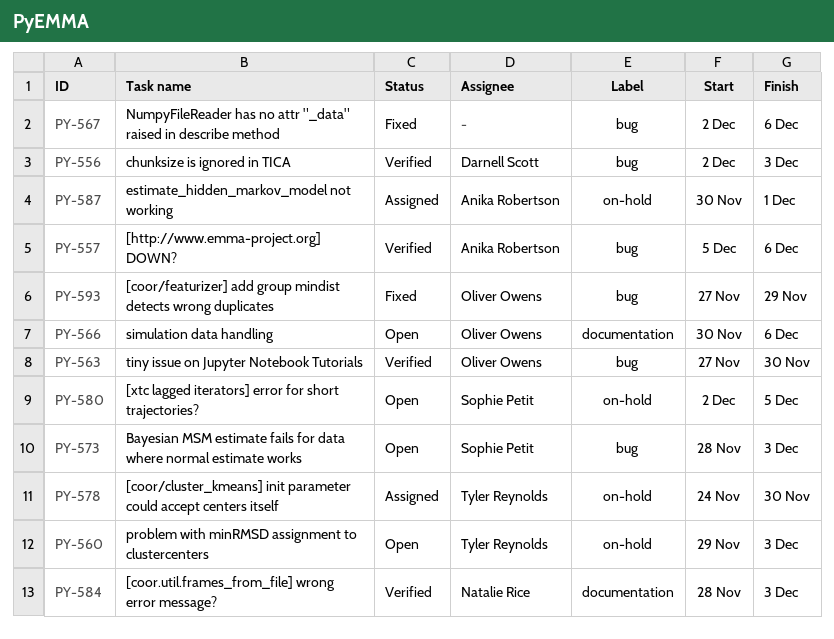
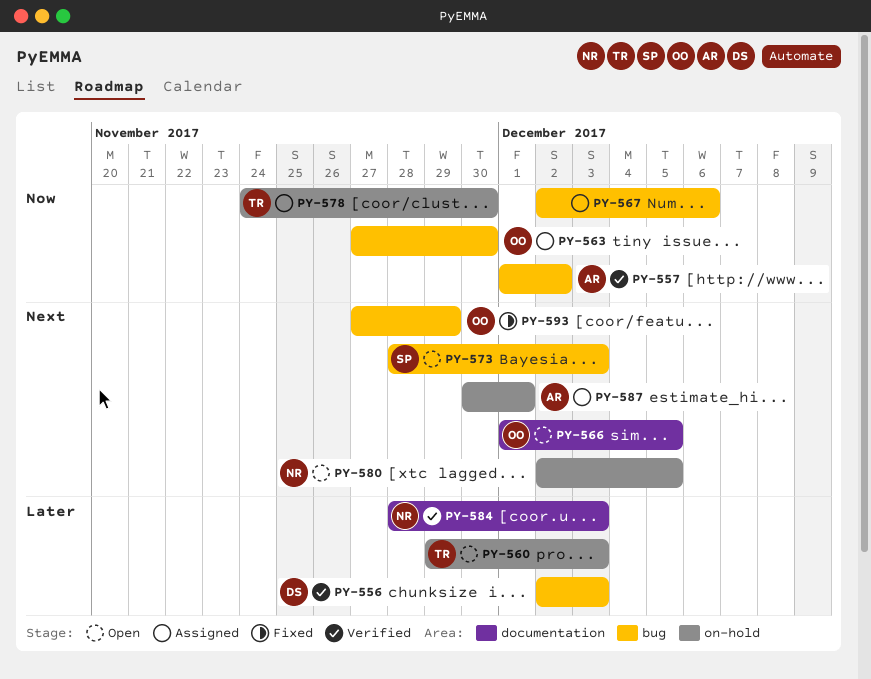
PY-557, start: Dec 5 -> Dec 1
PY-557, due: Dec 6 -> Dec 2
PY-563, status: Verified -> Assigned
PY-566, start: Nov 30 -> Dec 1
PY-566, due: Dec 6 -> Dec 5
PY-567, status: Fixed -> Assigned
PY-580, owner: Sophie Petit -> Natalie Rice

